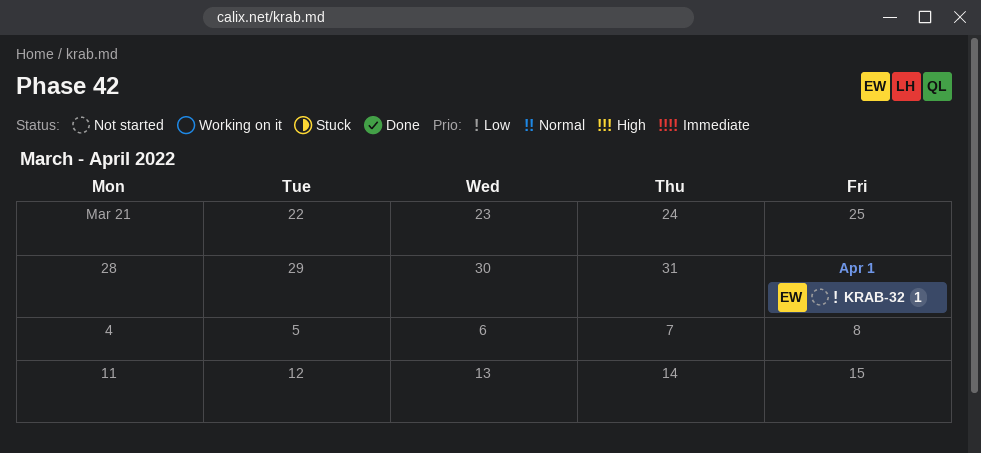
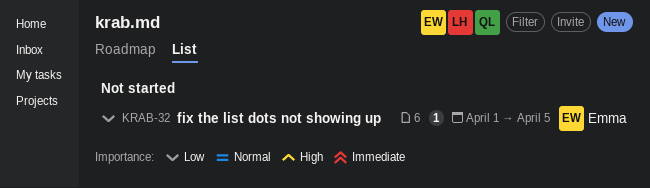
KRAB-32, due: Apr 1 -> Apr 5

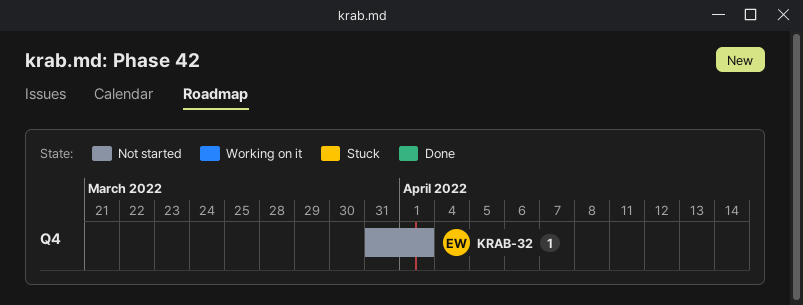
KRAB-32, start: Apr 1 -> Mar 31
KRAB-32, due: Apr 5 -> Apr 1

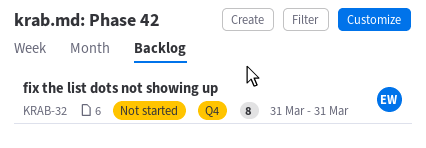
KRAB-32, estimate: 1 -> 8
KRAB-32, due: Apr 1 -> Mar 31

